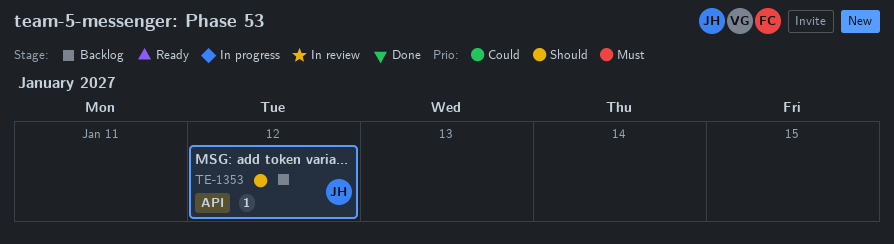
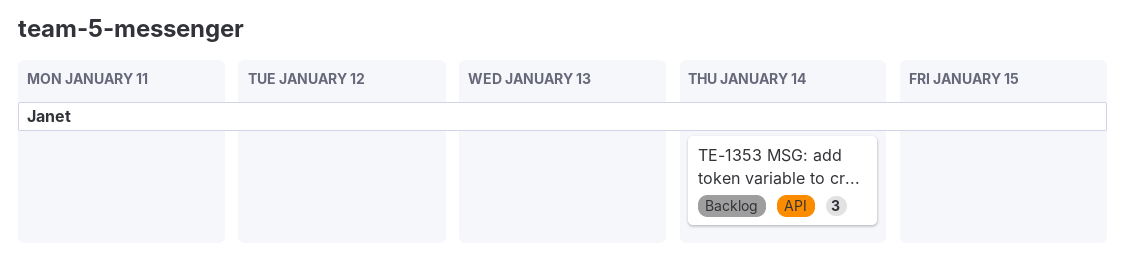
TE-1353, estimate: 1 -> 3
TE-1353, due: Jan 12 -> Jan 14

